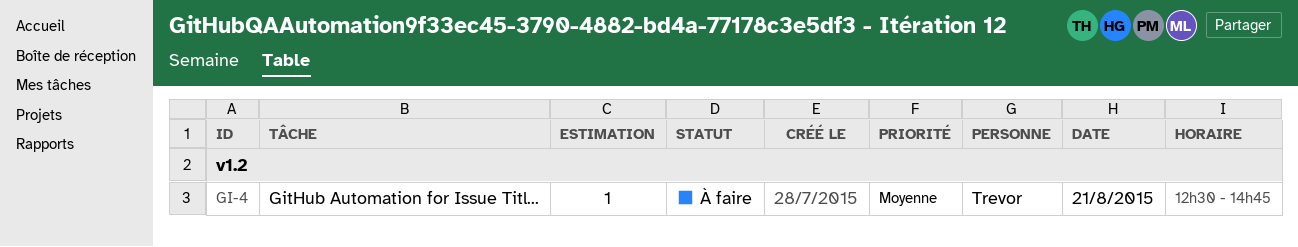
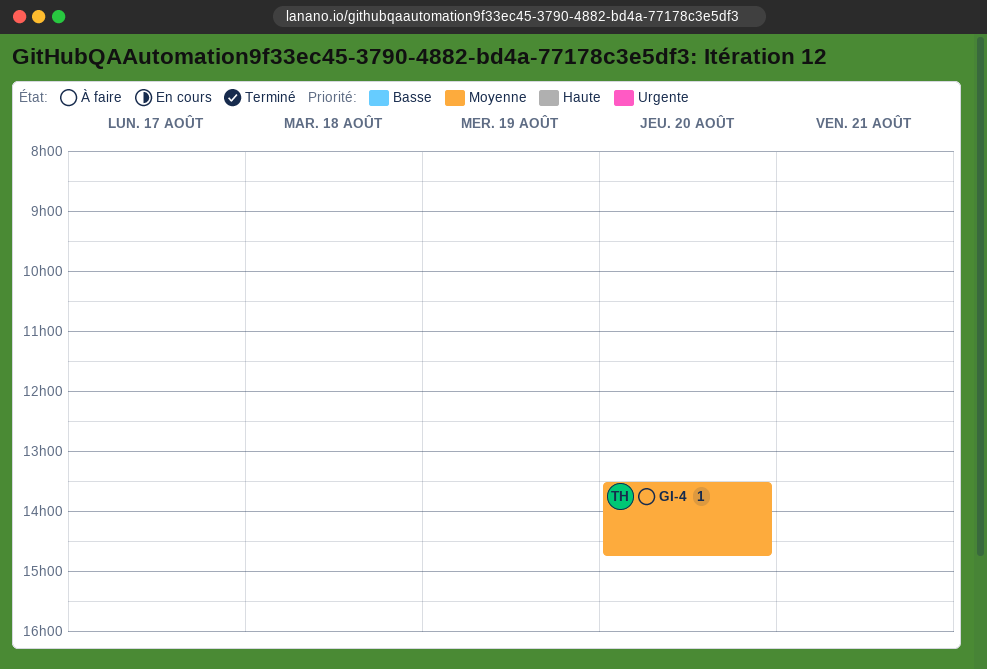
GI-4, day: Aug 21 -> Aug 20
GI-4, begins: 12:30 -> 13:30

